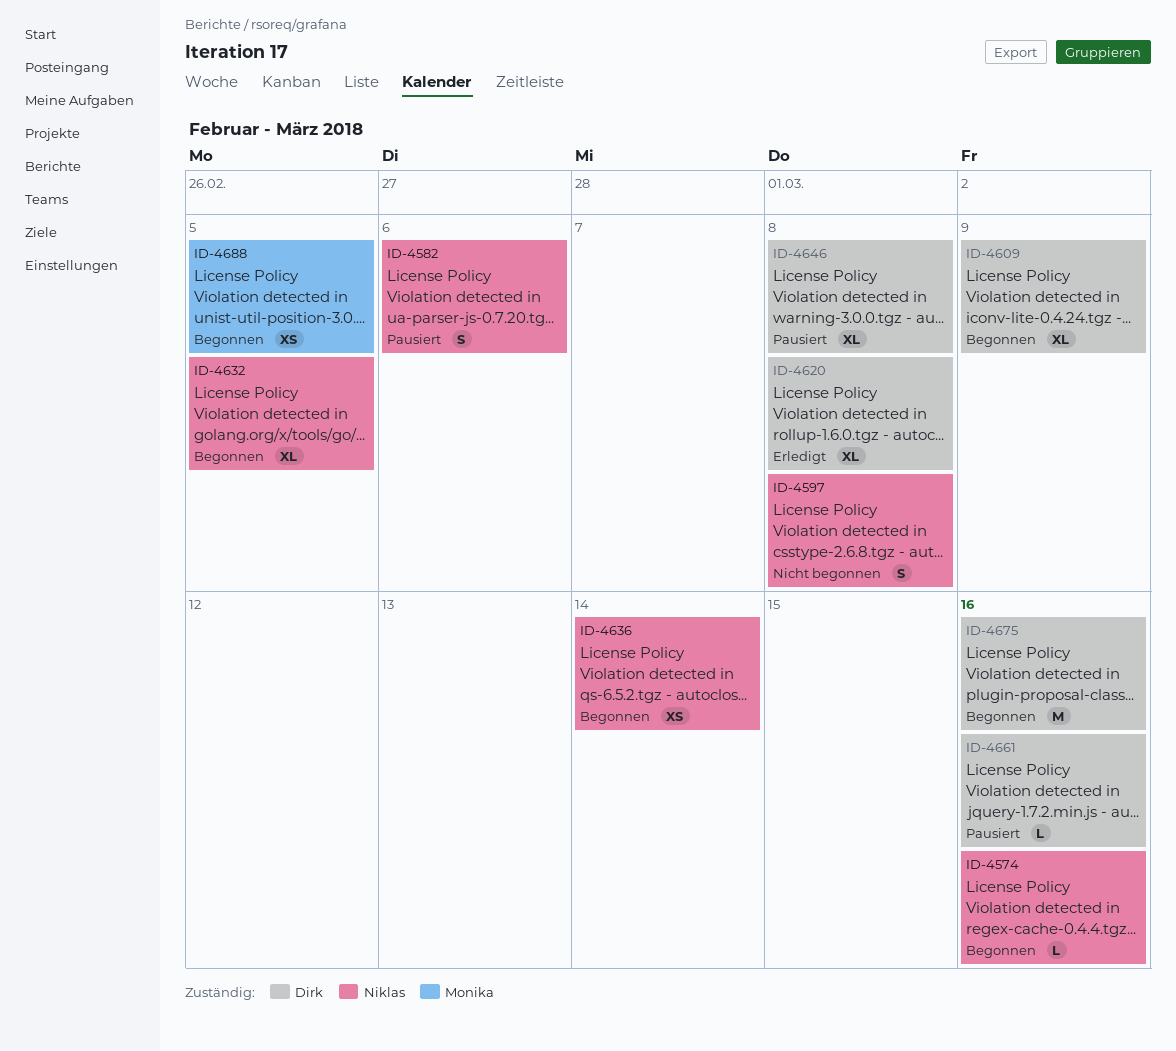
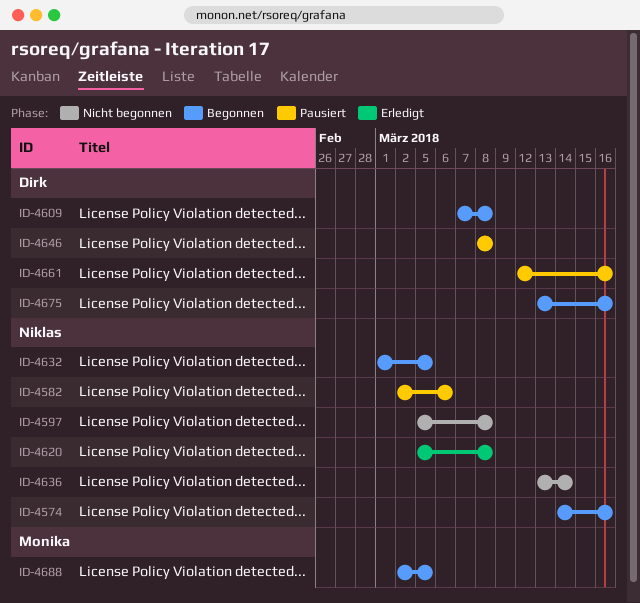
ID-4609, due: Mar 9 -> Mar 8
ID-4620, owner: Dirk -> Niklas
ID-4636, status: Begonnen -> Nicht begonnen

